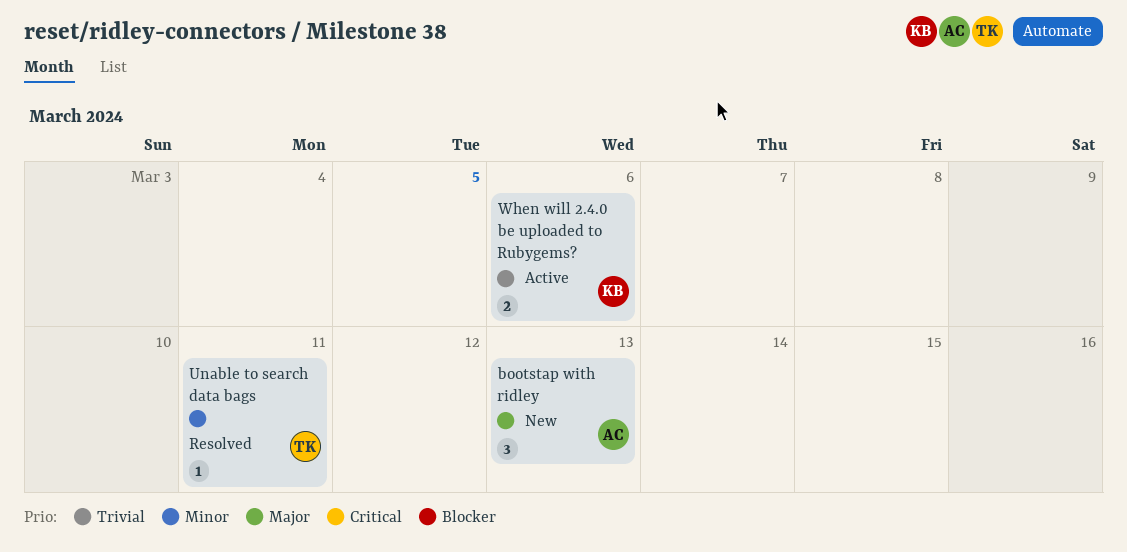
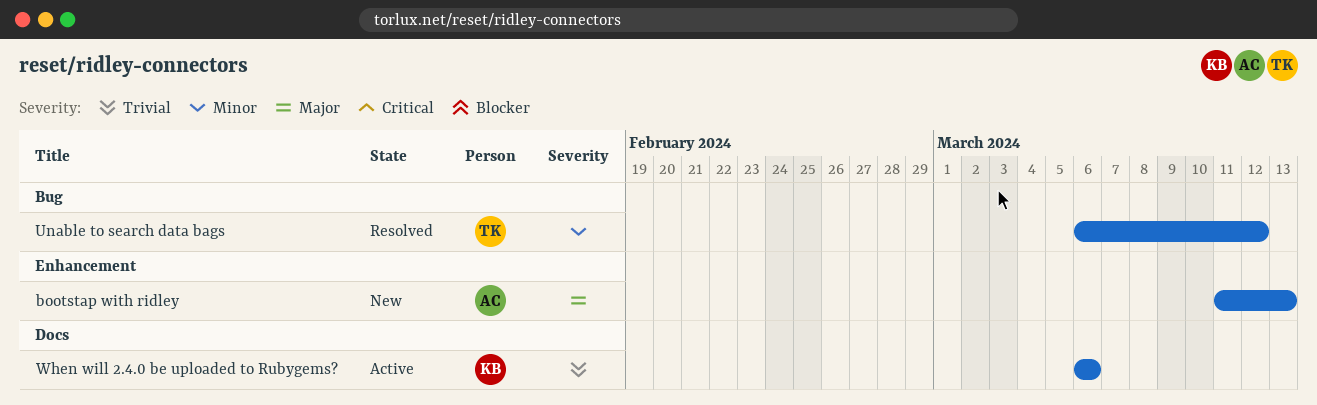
Unable to search data bags, due: Mar 11 -> Mar 12

